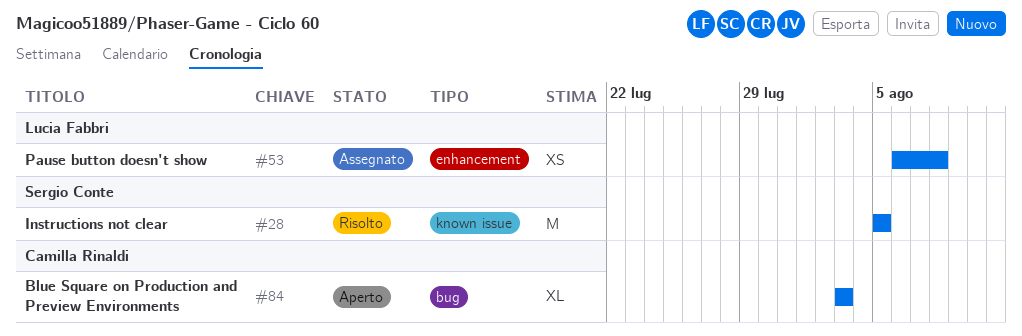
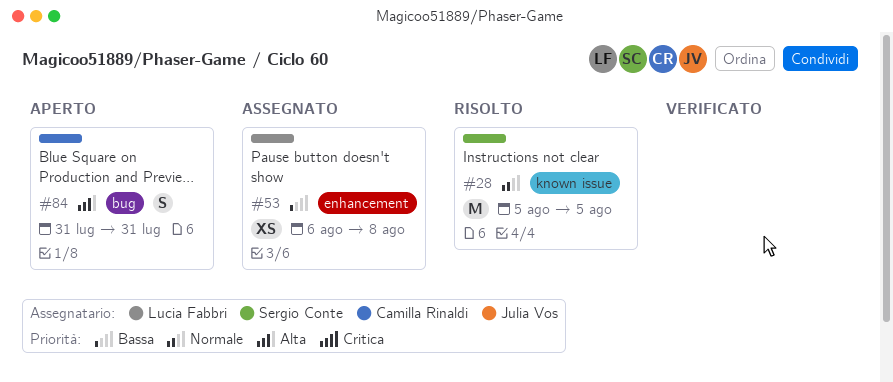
#84, estimate: XL -> S
#84, start: Aug 3 -> Jul 31
#84, due: Aug 3 -> Jul 31

